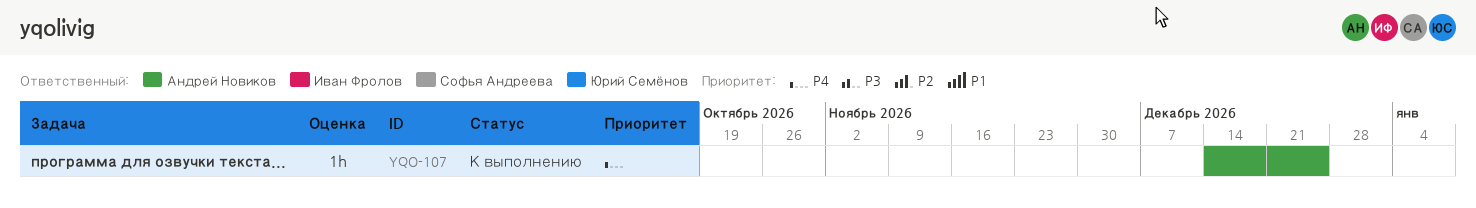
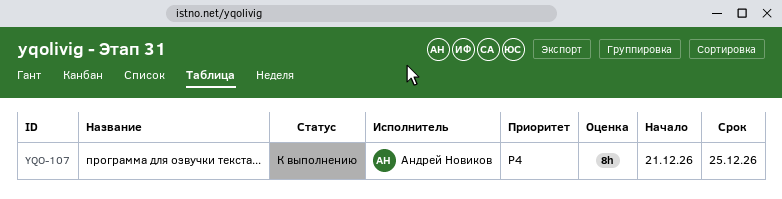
YQO-107, estimate: 1h -> 8h
YQO-107, start: Dec 14 -> Dec 21

